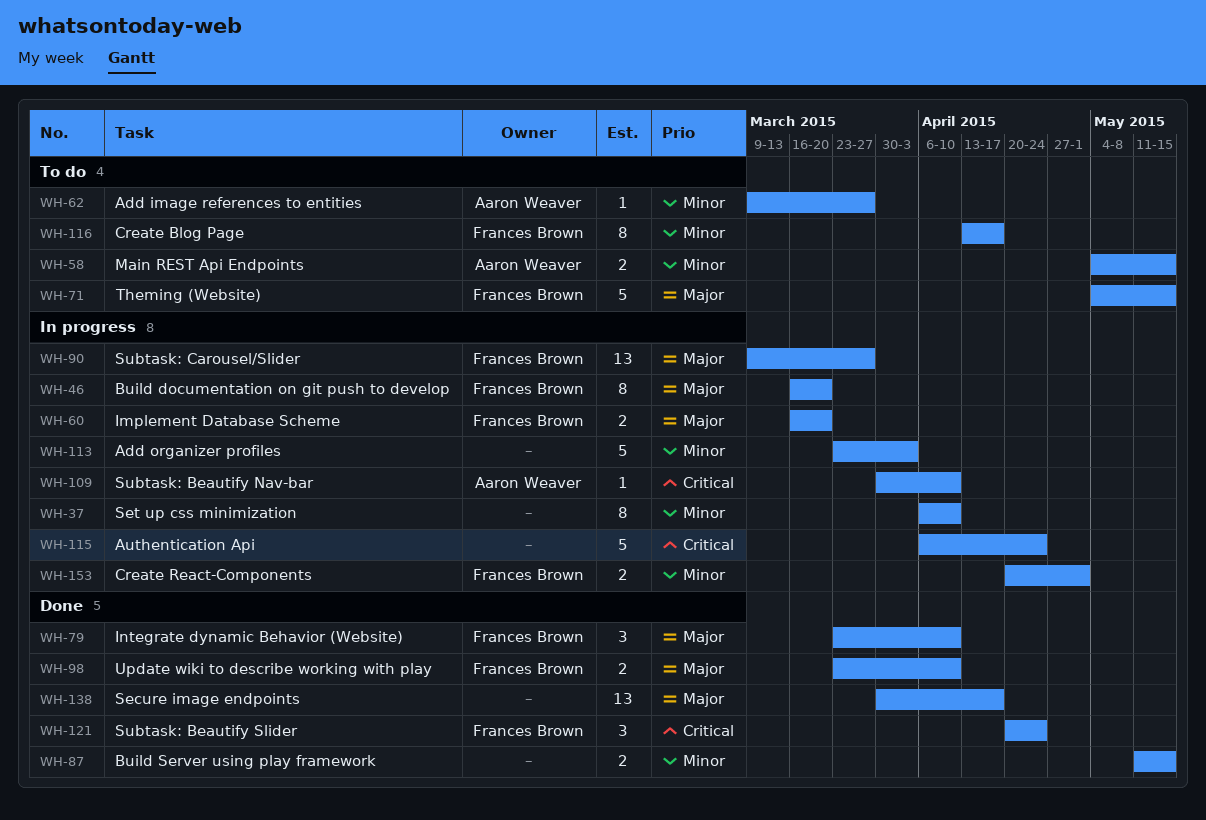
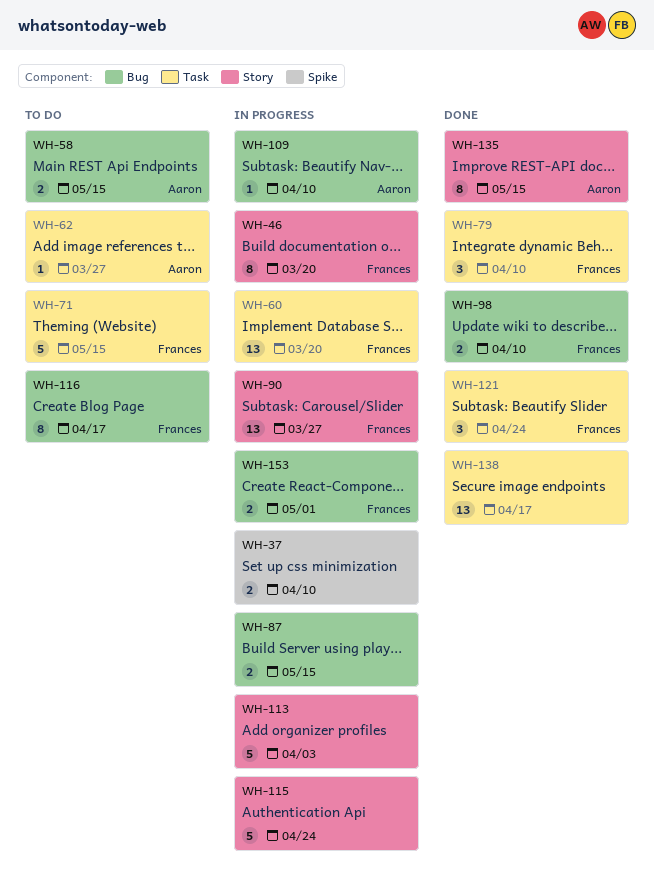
WH-37, estimate: 8 -> 2
WH-60, estimate: 2 -> 13
WH-87, status: Done -> In progress
WH-135: none -> present

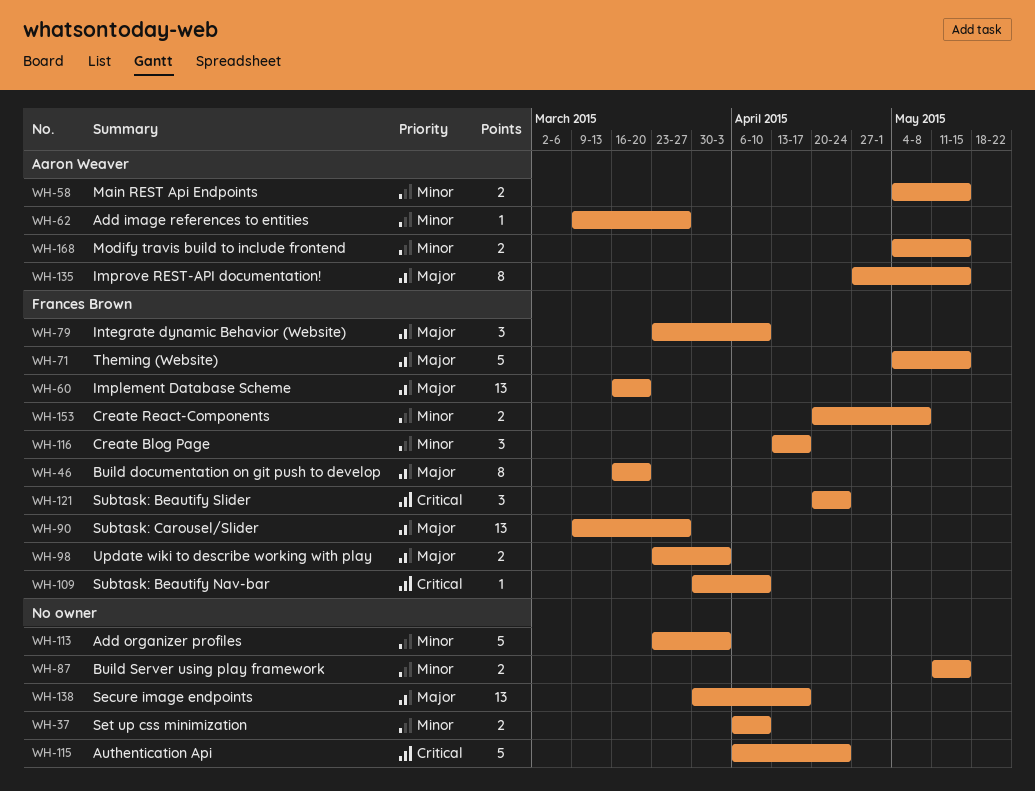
WH-98, due: Apr 10 -> Apr 3
WH-109, owner: Aaron Weaver -> Frances Brown
WH-116, estimate: 8 -> 3
WH-153, due: May 1 -> May 8
WH-168: none -> present

